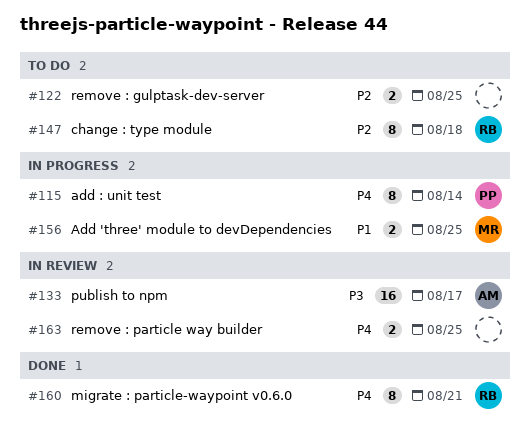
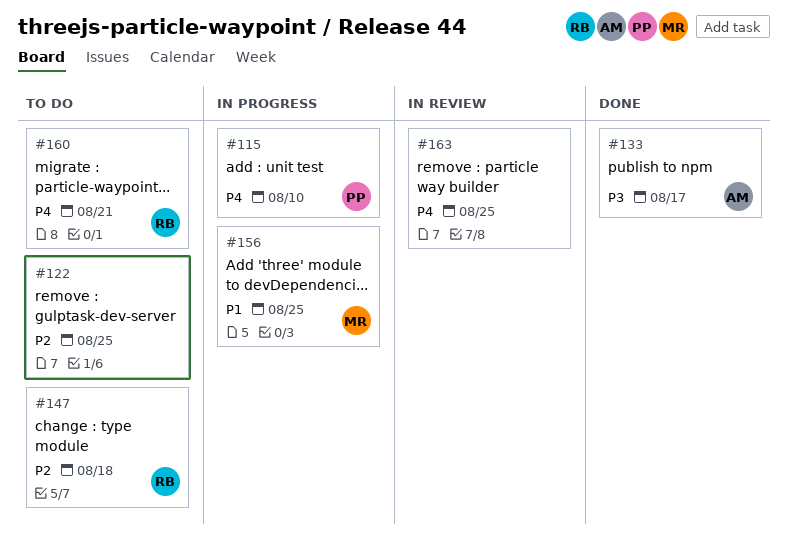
#115, due: Aug 14 -> Aug 10
#133, status: In review -> Done
#160, status: Done -> To do

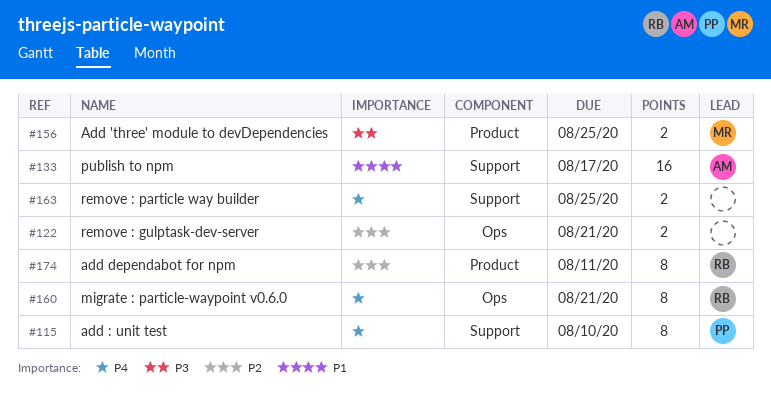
#122, due: Aug 25 -> Aug 21
#133, priority: P3 -> P1
#147: present -> none
#156, priority: P1 -> P3
#174: none -> present

